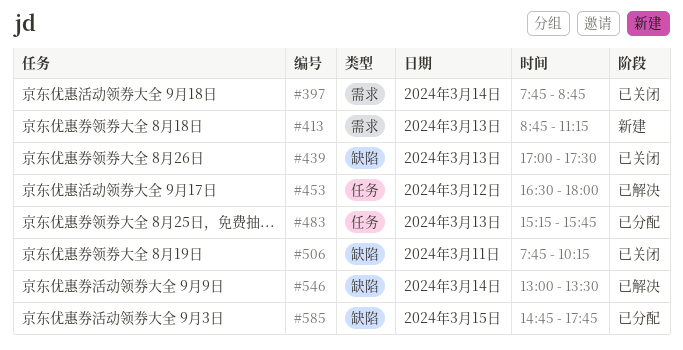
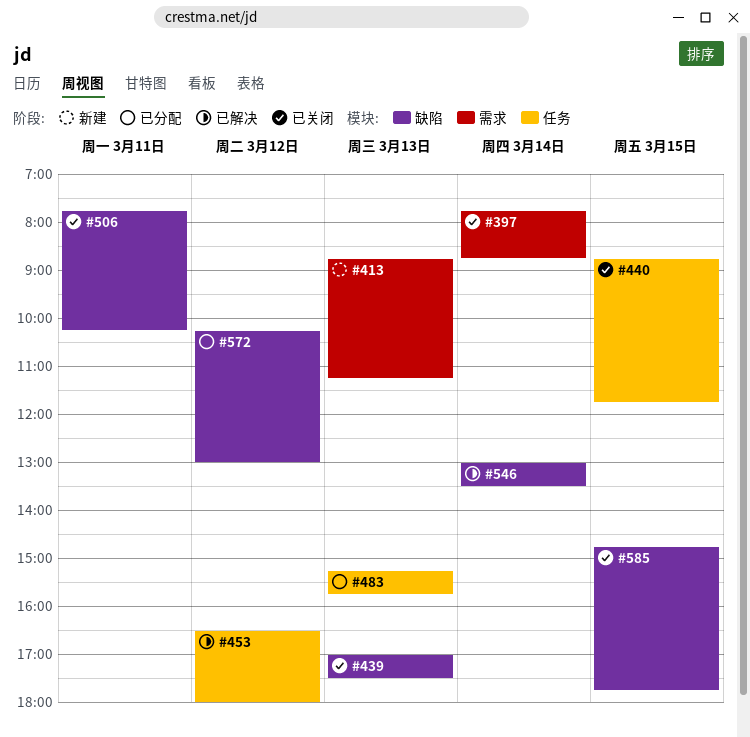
#440: none -> present
#572: none -> present
#585, status: 已分配 -> 已关闭

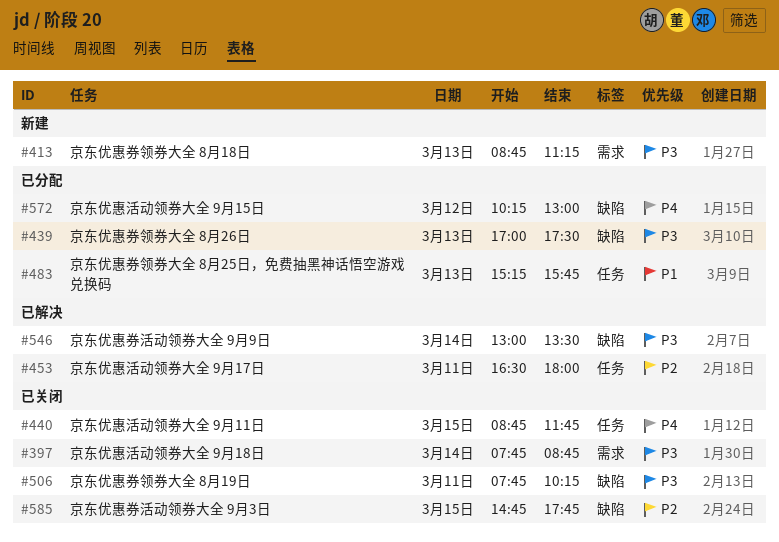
#439, status: 已关闭 -> 已分配
#453, day: Mar 12 -> Mar 11

